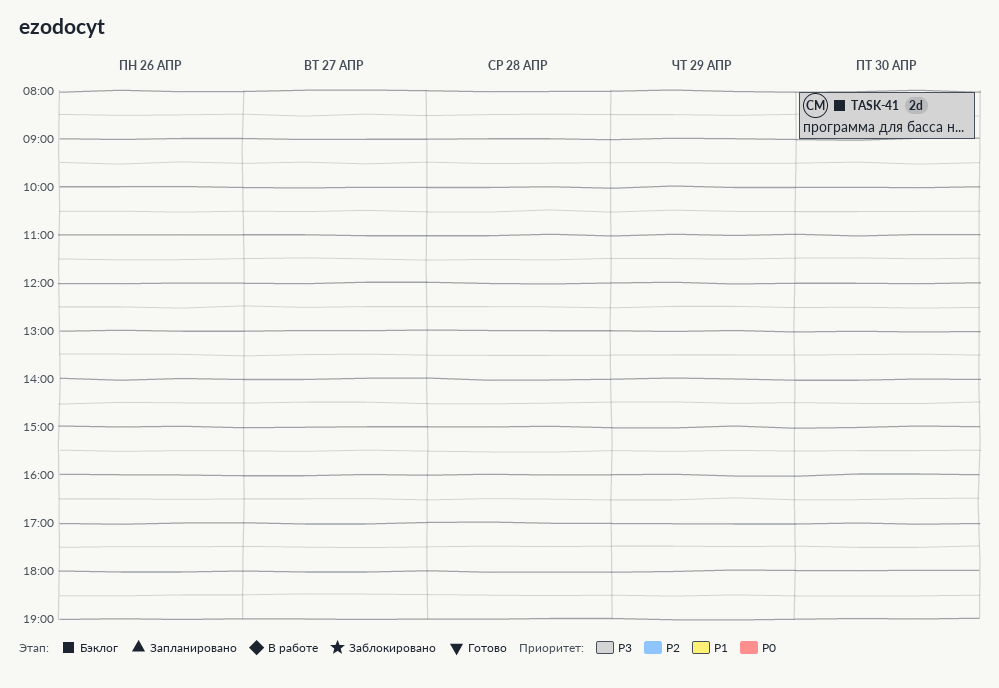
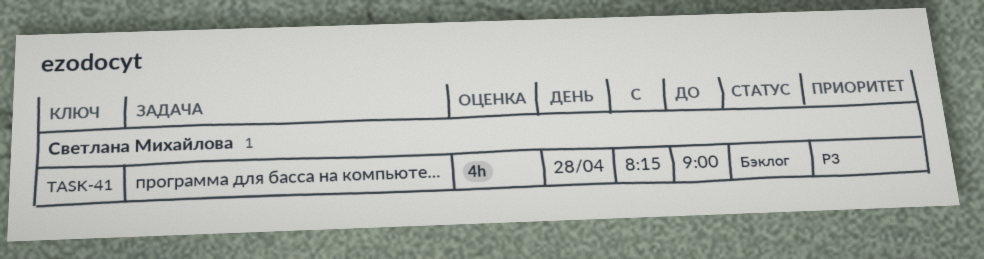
TASK-41, estimate: 2d -> 4h
TASK-41, day: Apr 30 -> Apr 28
TASK-41, begins: 08:00 -> 08:15

